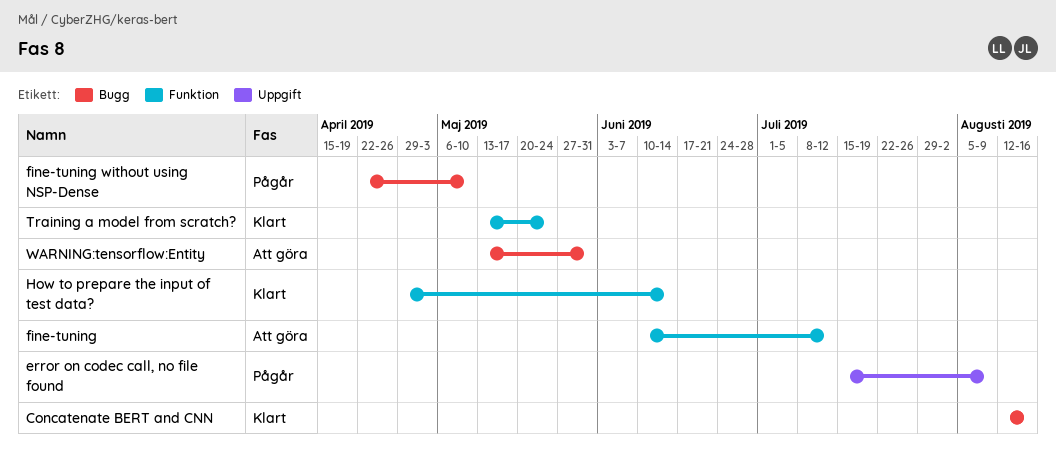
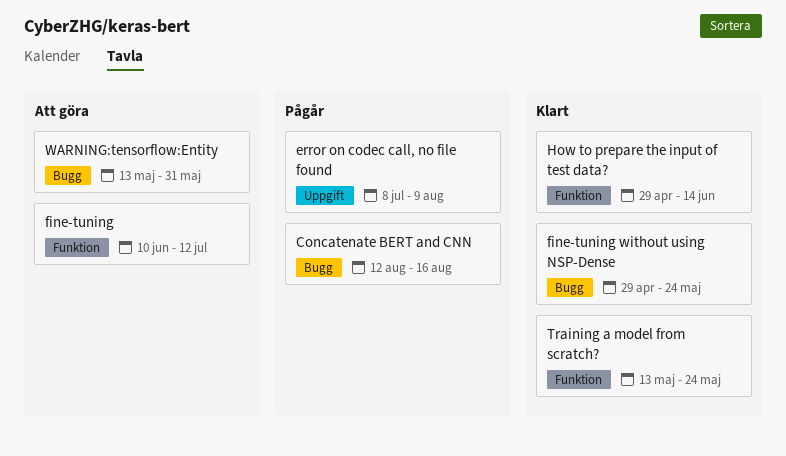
Concatenate BERT and CNN, status: Klart -> Pågår
error on codec call, no file found, start: Jul 15 -> Jul 8
fine-tuning without using NSP-Dense, status: Pågår -> Klart
fine-tuning without using NSP-Dense, start: Apr 22 -> Apr 29
fine-tuning without using NSP-Dense, due: May 10 -> May 24

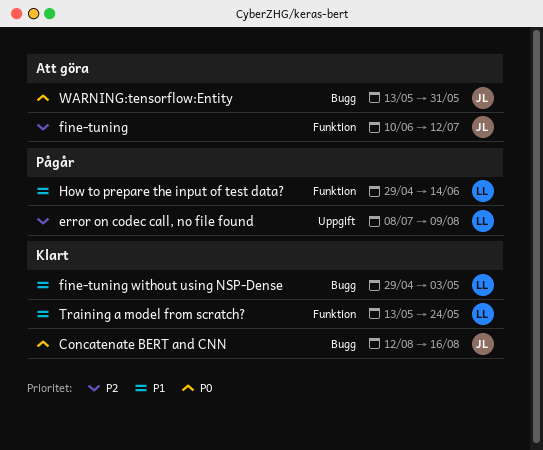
Concatenate BERT and CNN, status: Pågår -> Klart
fine-tuning without using NSP-Dense, due: May 24 -> May 3
How to prepare the input of test data?, status: Klart -> Pågår

